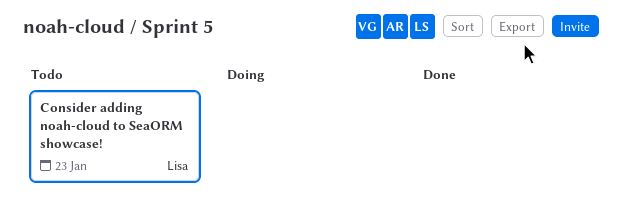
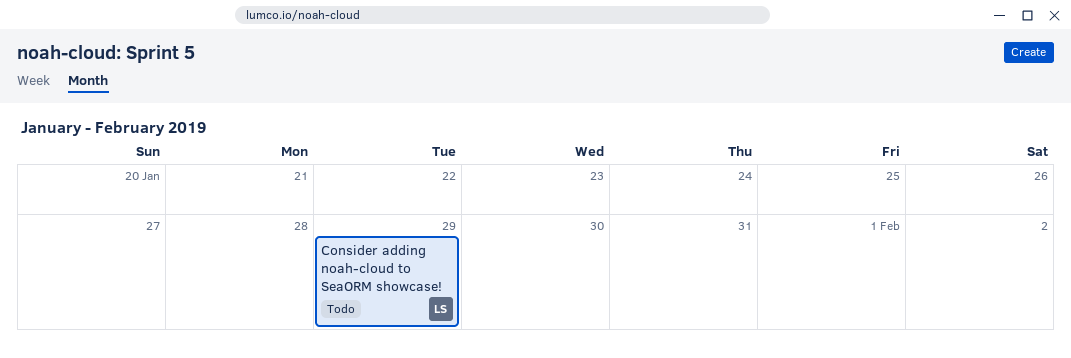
Consider adding noah-cloud to SeaORM showcase!, due: Jan 23 -> Jan 29

